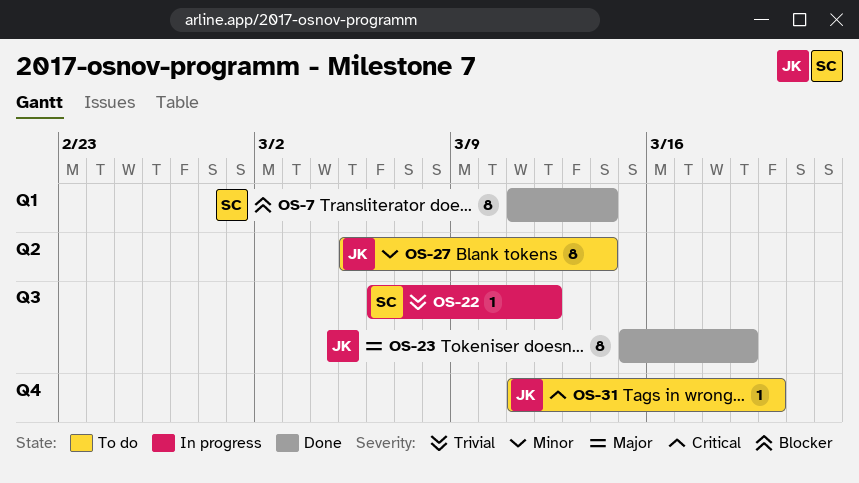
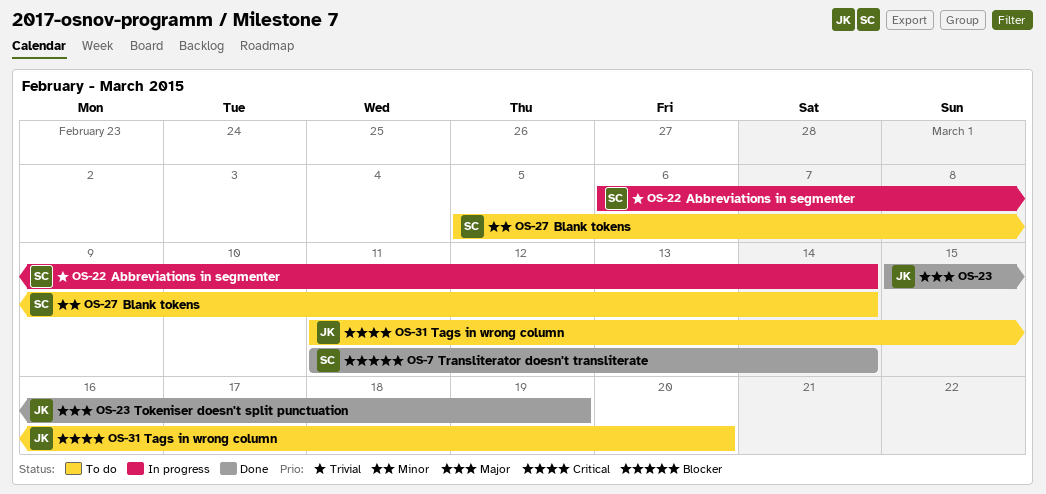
OS-22, due: Mar 12 -> Mar 14
OS-27, owner: JK -> SC

